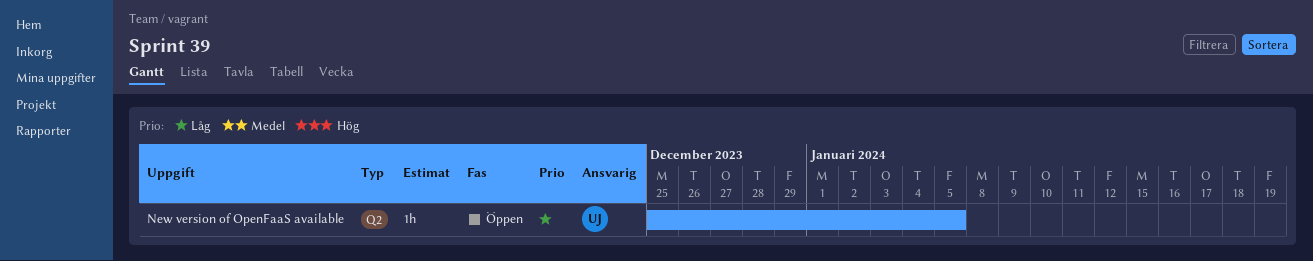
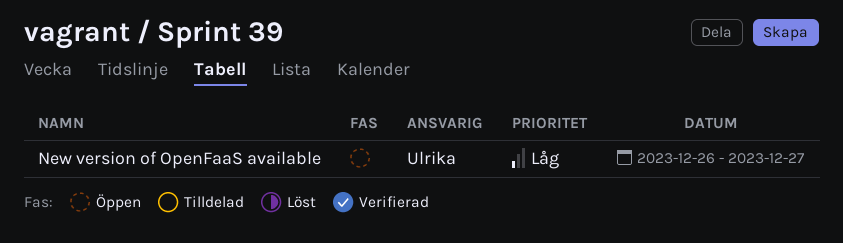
New version of OpenFaaS available, start: Dec 25 -> Dec 26
New version of OpenFaaS available, due: Jan 5 -> Dec 27

